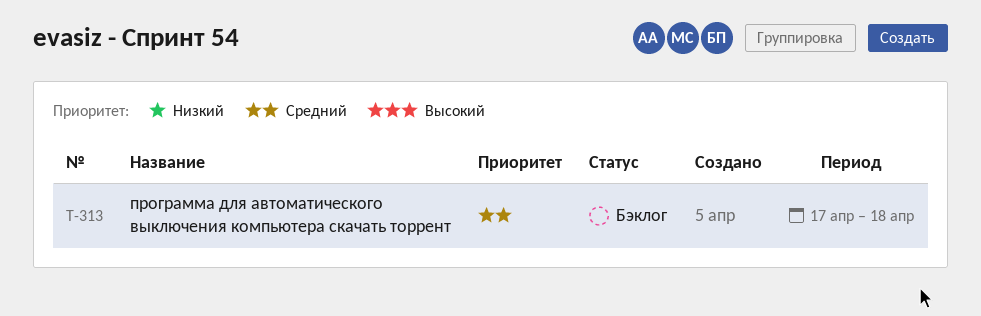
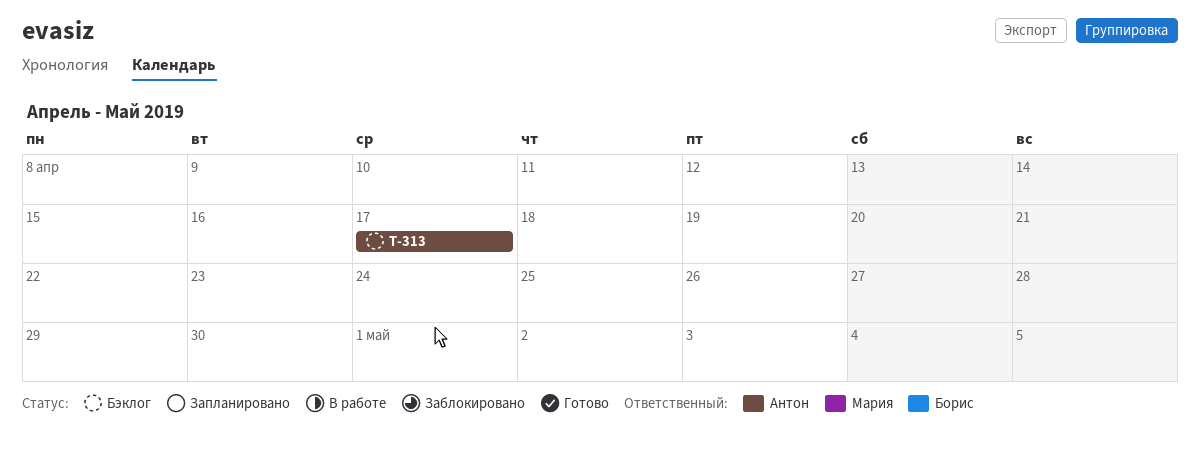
T-313, due: Apr 18 -> Apr 17

